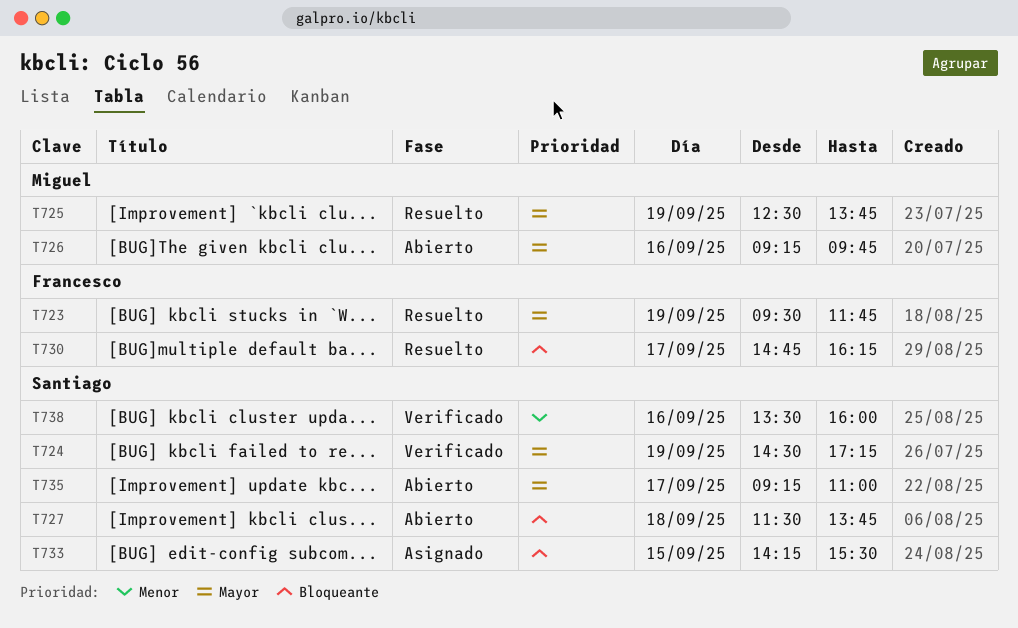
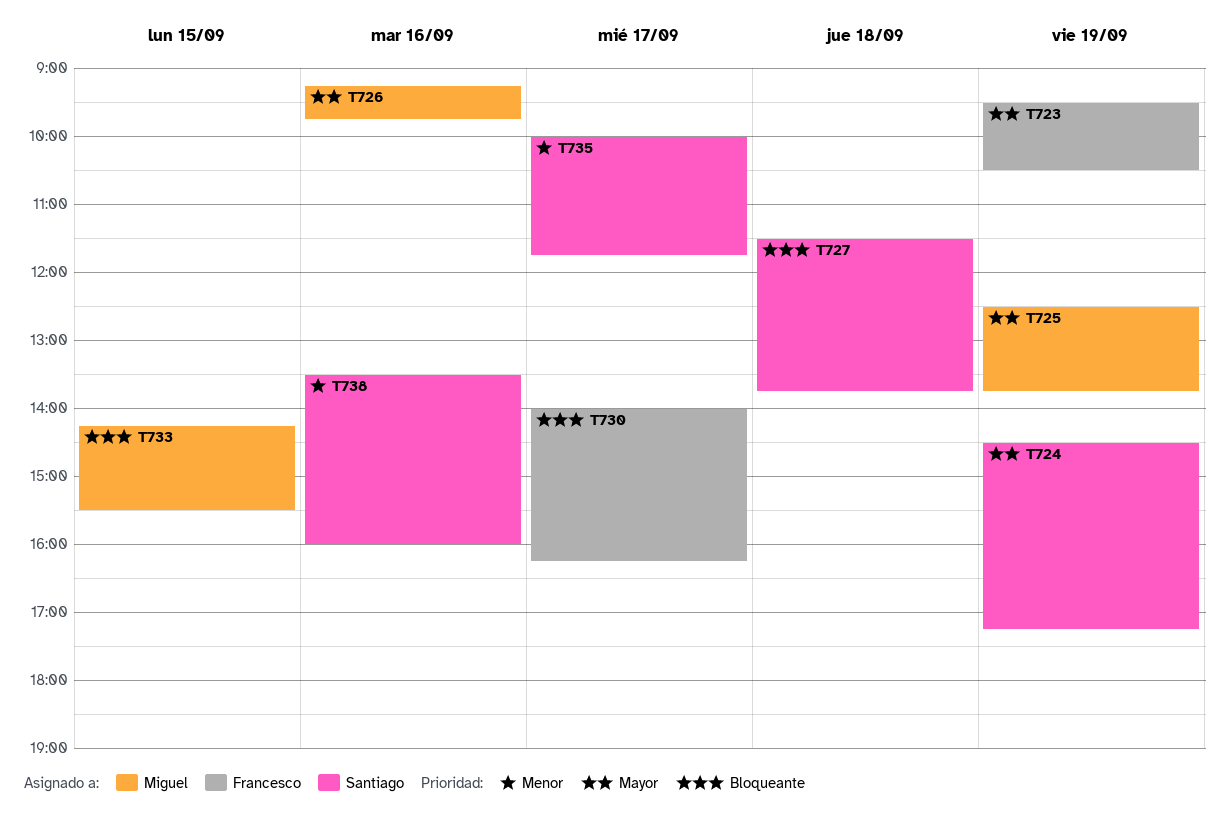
T723, ends: 11:45 -> 10:30
T730, begins: 14:45 -> 14:00
T733, owner: Santiago -> Miguel
T735, priority: Mayor -> Menor
T735, begins: 09:15 -> 10:00
T735, ends: 11:00 -> 11:45

